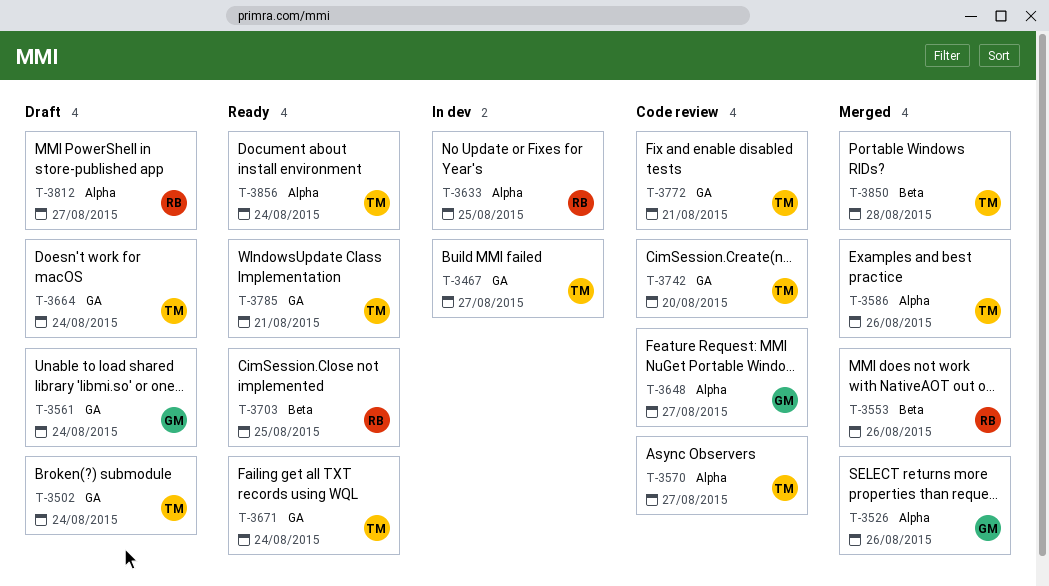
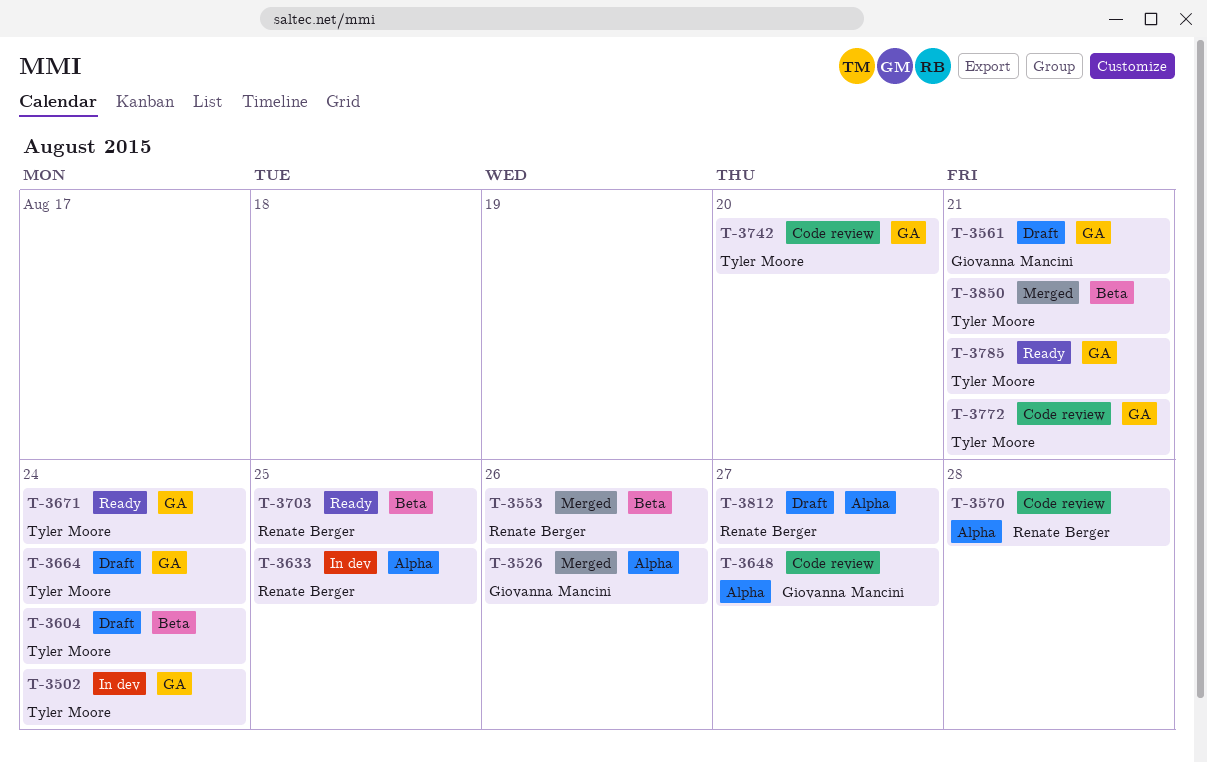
T-3467: present -> none
T-3502, status: Draft -> In dev
T-3561, due: Aug 24 -> Aug 21
T-3570, owner: Tyler Moore -> Renate Berger
T-3570, due: Aug 27 -> Aug 28
T-3586: present -> none
T-3604: none -> present
T-3850, due: Aug 28 -> Aug 21
T-3856: present -> none

